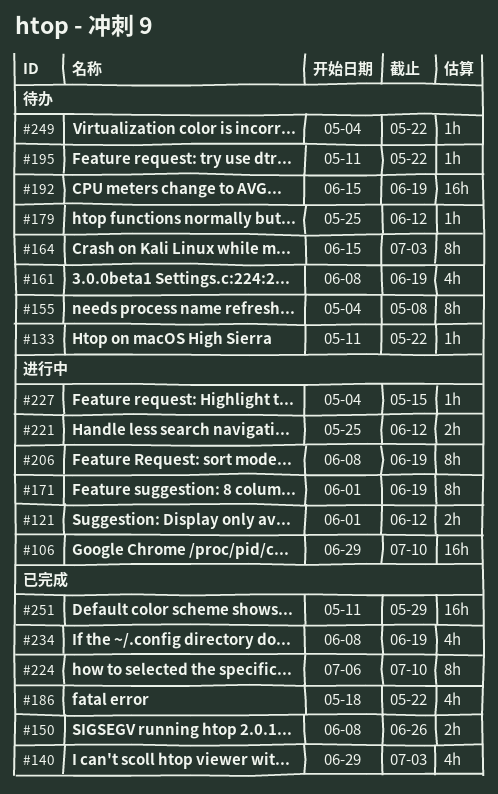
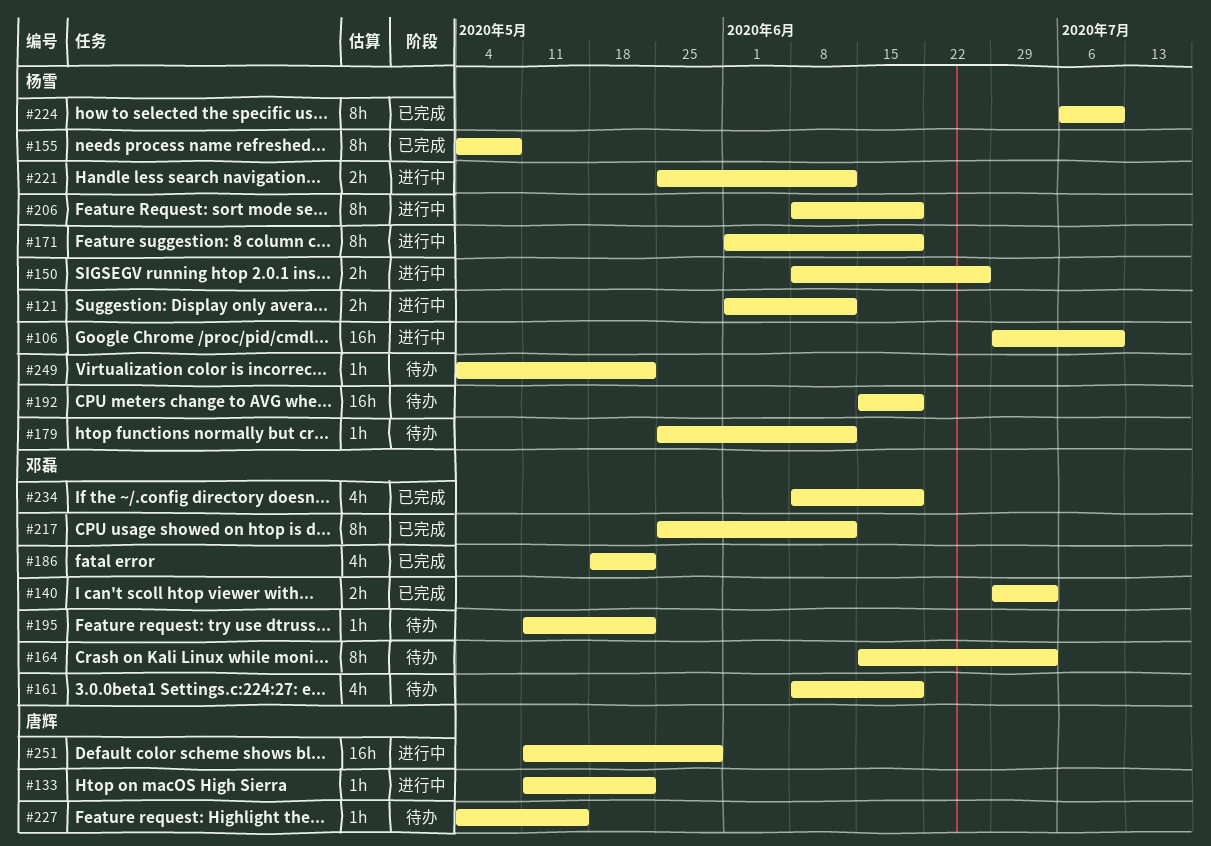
#133, status: 待办 -> 进行中
#140, estimate: 4h -> 2h
#150, status: 已完成 -> 进行中
#155, status: 待办 -> 已完成
#217: none -> present
#227, status: 进行中 -> 待办
#251, status: 已完成 -> 进行中

